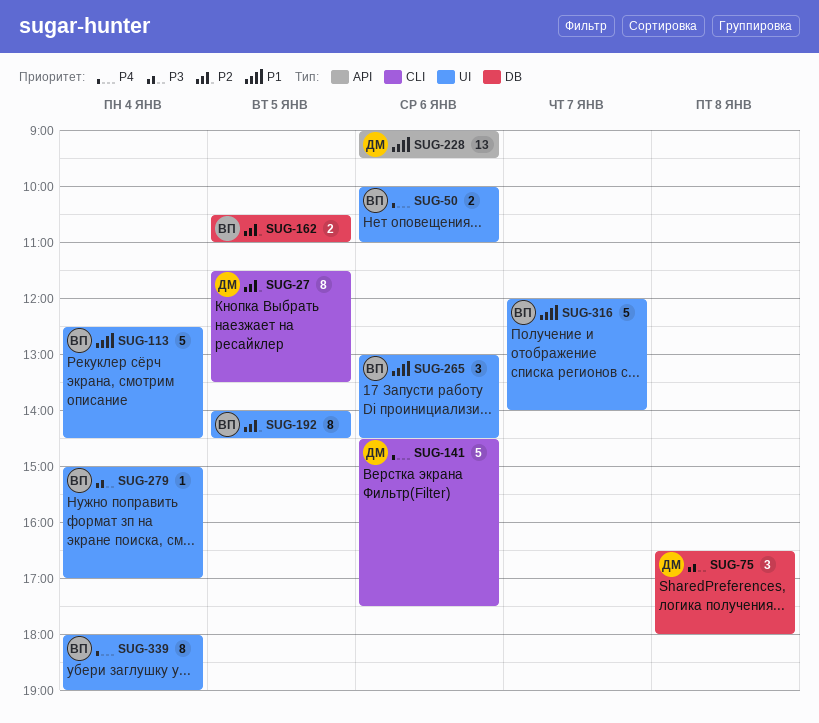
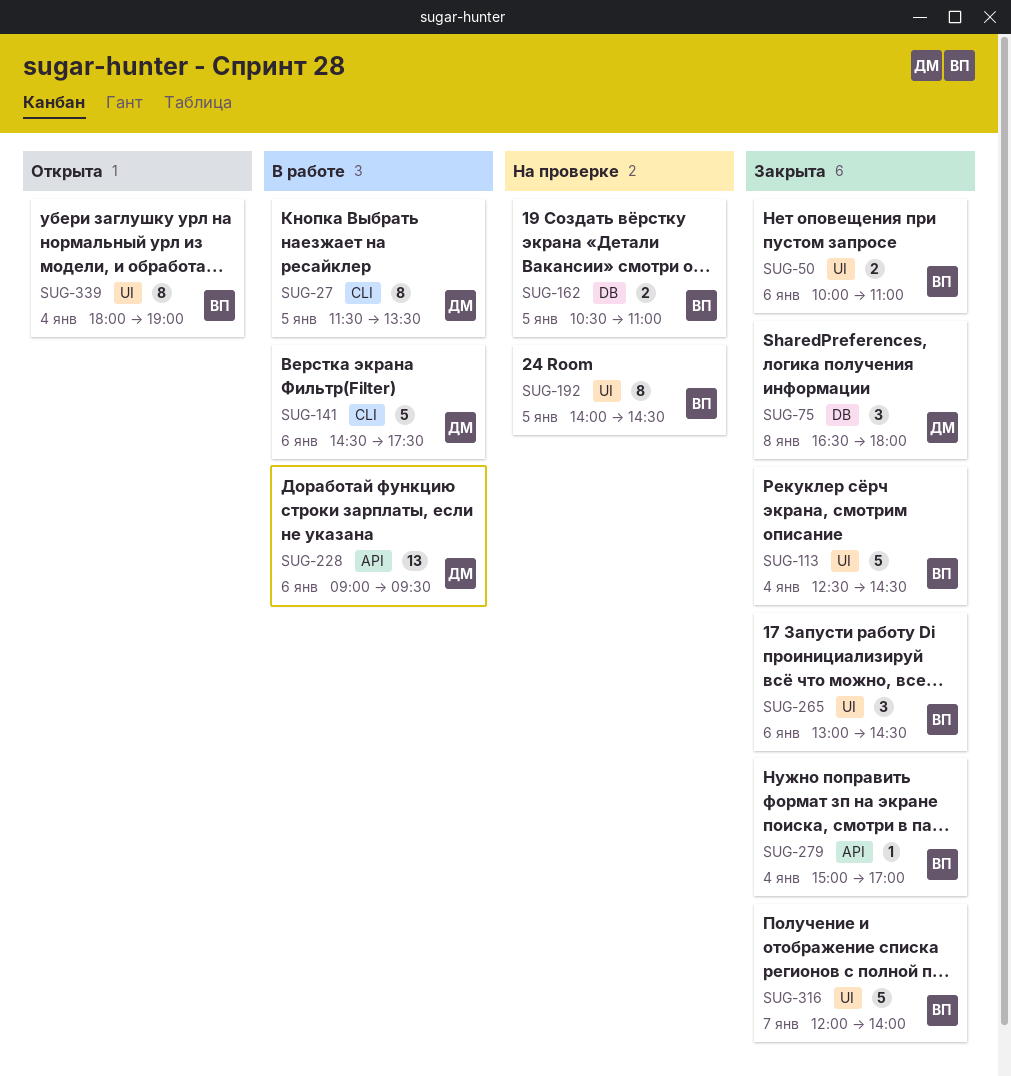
SUG-279, label: UI -> API

